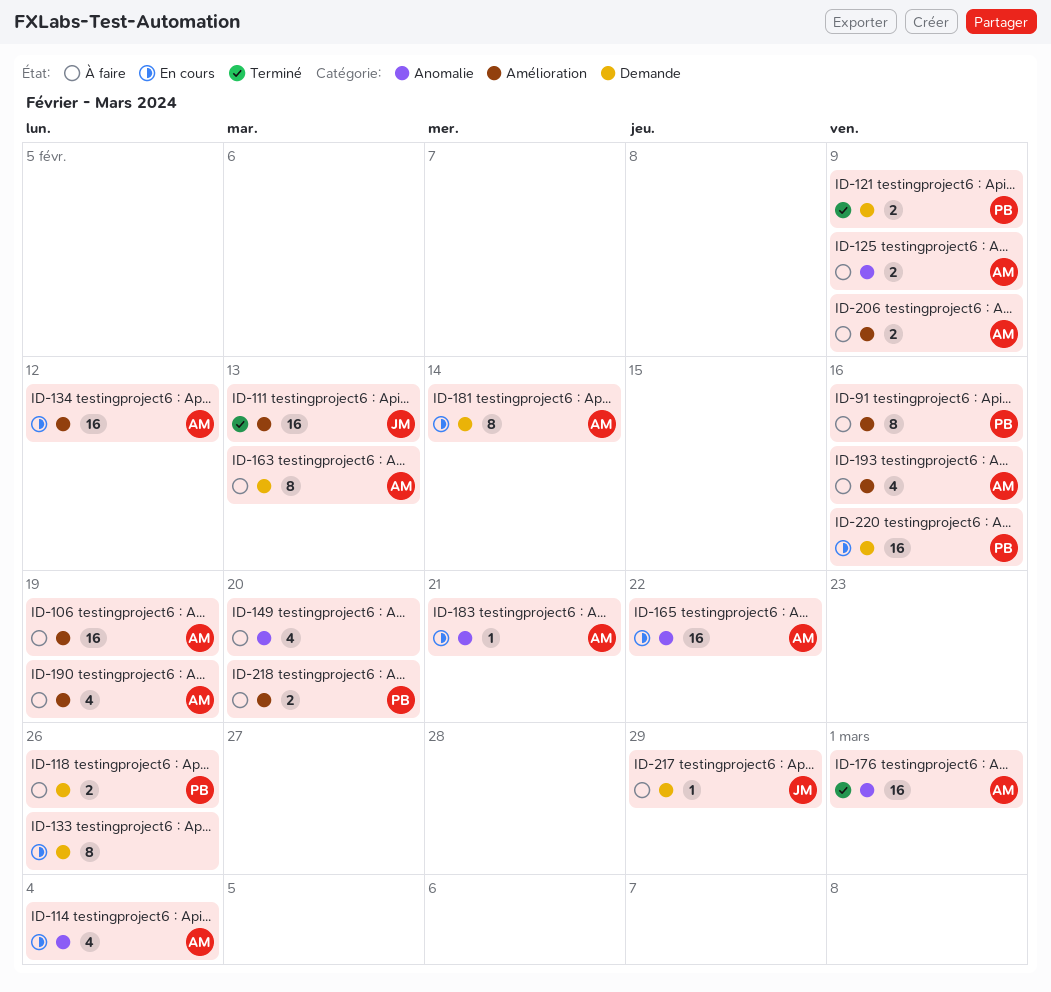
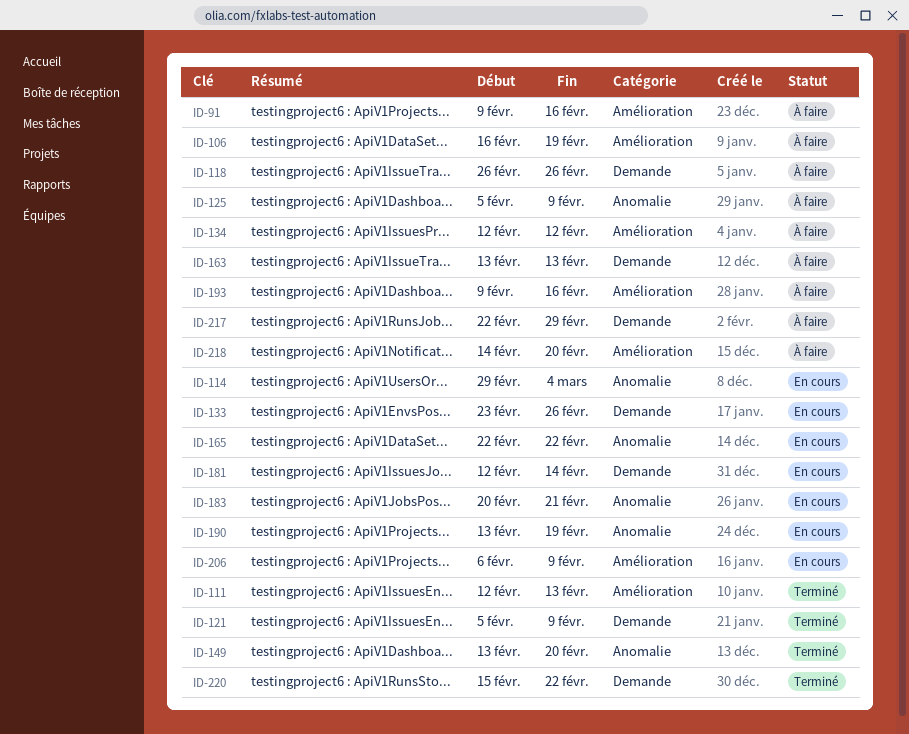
ID-134, status: En cours -> À faire
ID-149, status: À faire -> Terminé
ID-176: present -> none
ID-190, status: À faire -> En cours
ID-190, label: Amélioration -> Anomalie
ID-206, status: À faire -> En cours
ID-220, status: En cours -> Terminé
ID-220, due: Feb 16 -> Feb 22

